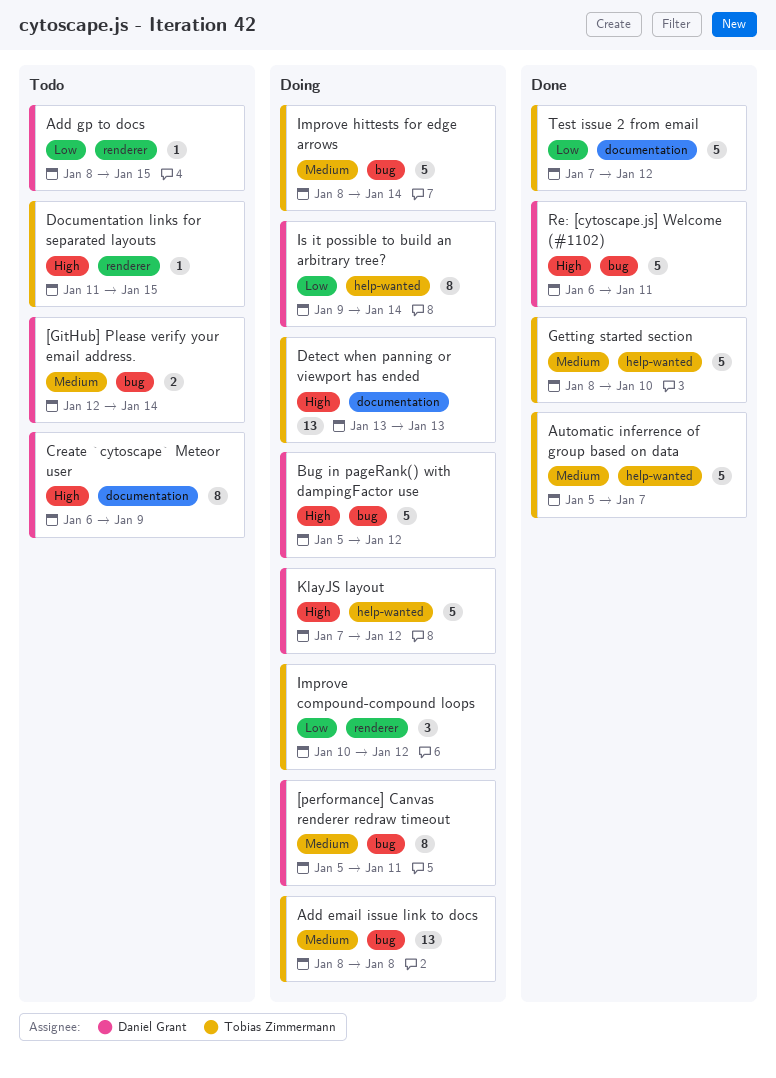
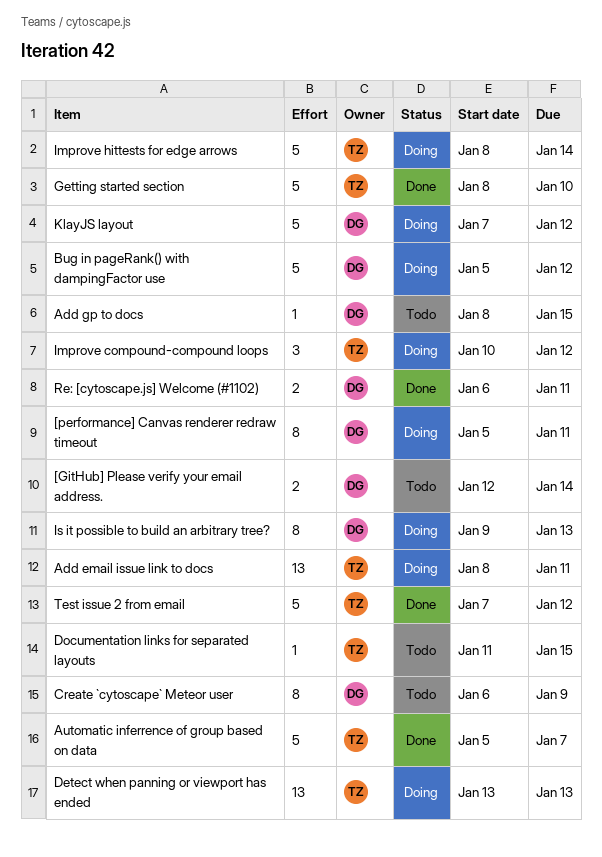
Add email issue link to docs, due: Jan 8 -> Jan 11
Is it possible to build an arbitrary tree?, due: Jan 14 -> Jan 13
Re: [cytoscape.js] Welcome (#1102), estimate: 5 -> 2

